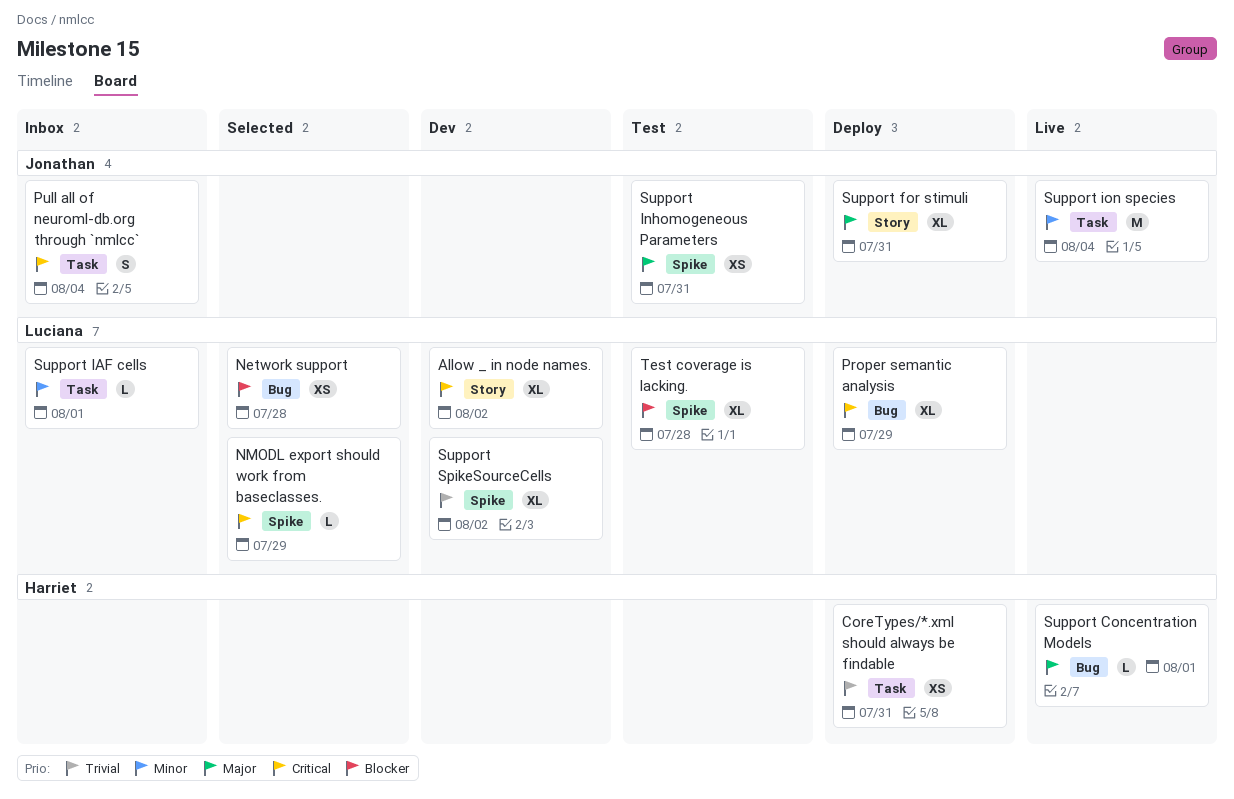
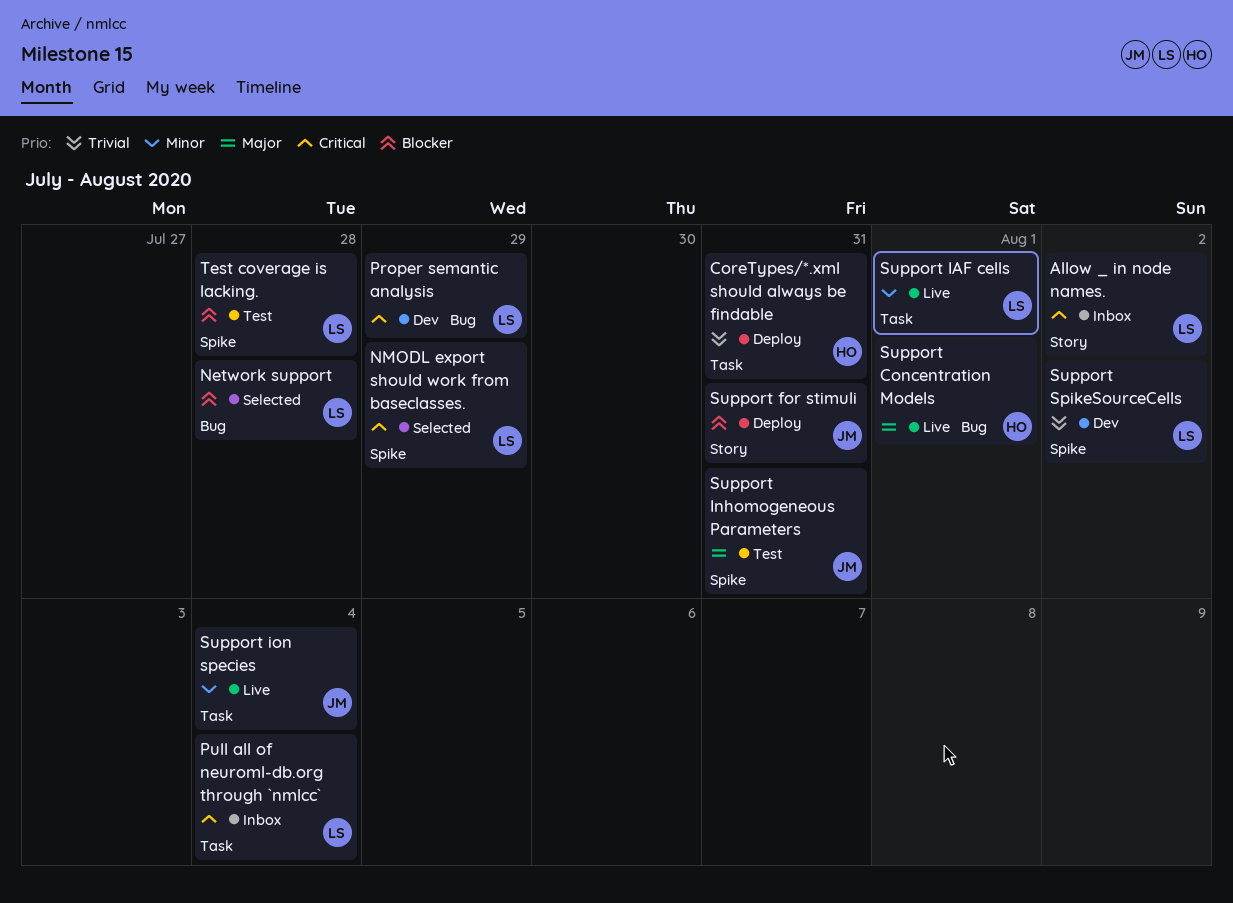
Allow _ in node names., status: Dev -> Inbox
Proper semantic analysis, status: Deploy -> Dev
Pull all of neuroml-db.org through `nmlcc`, owner: Jonathan -> Luciana
Support for stimuli, priority: Major -> Blocker
Support IAF cells, status: Inbox -> Live

